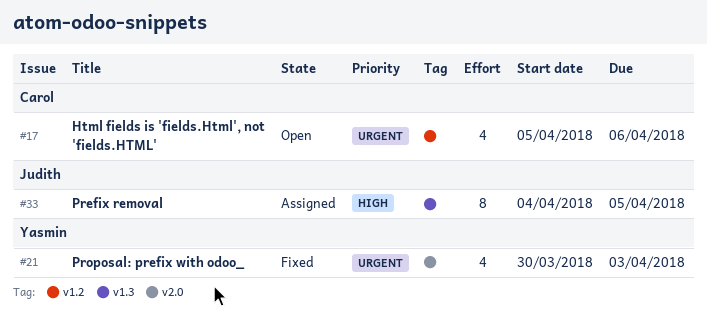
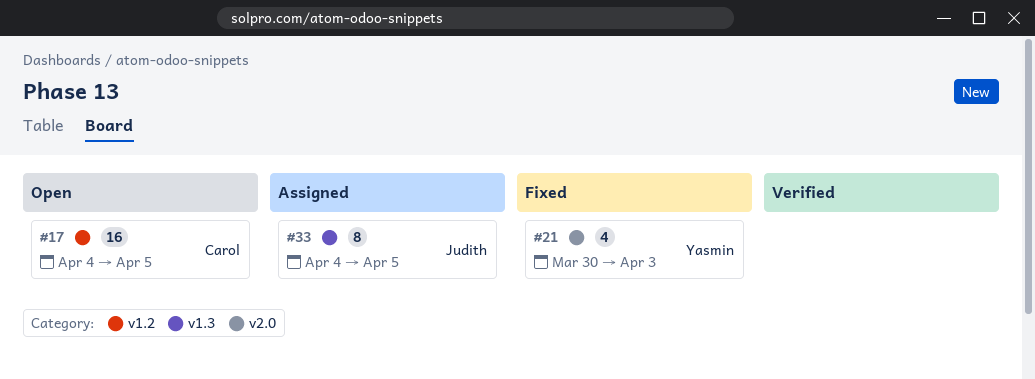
#17, estimate: 4 -> 16
#17, start: Apr 5 -> Apr 4
#17, due: Apr 6 -> Apr 5

